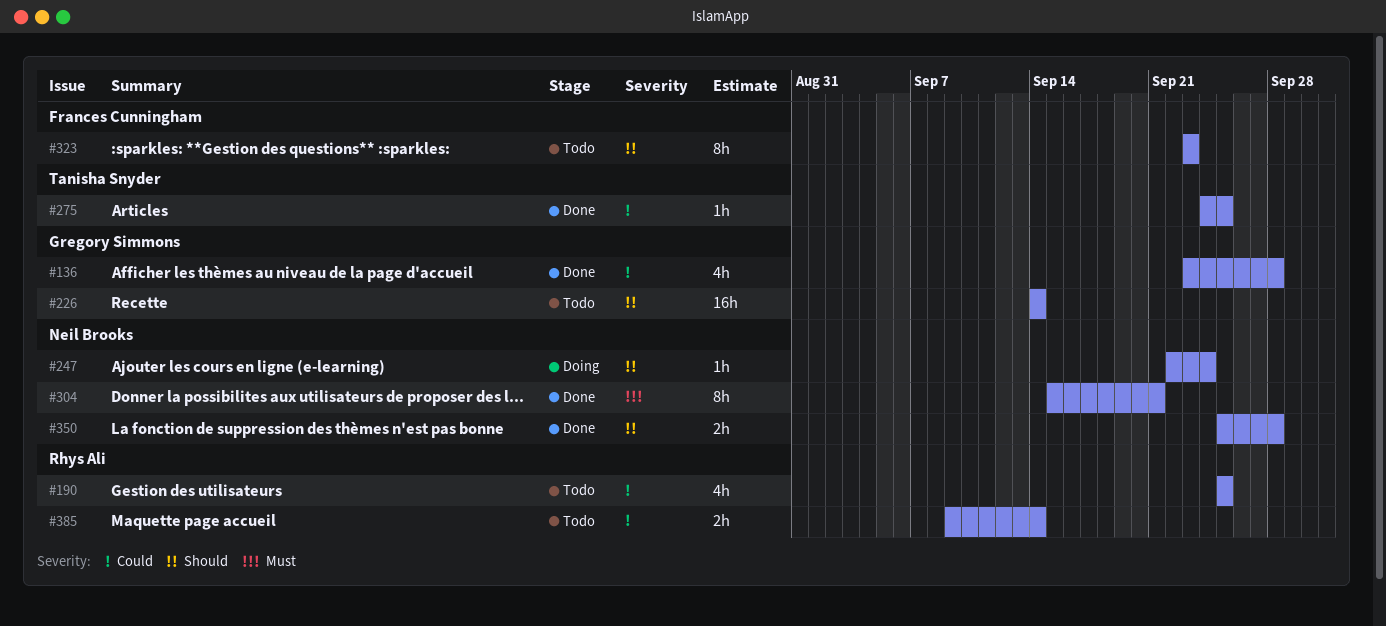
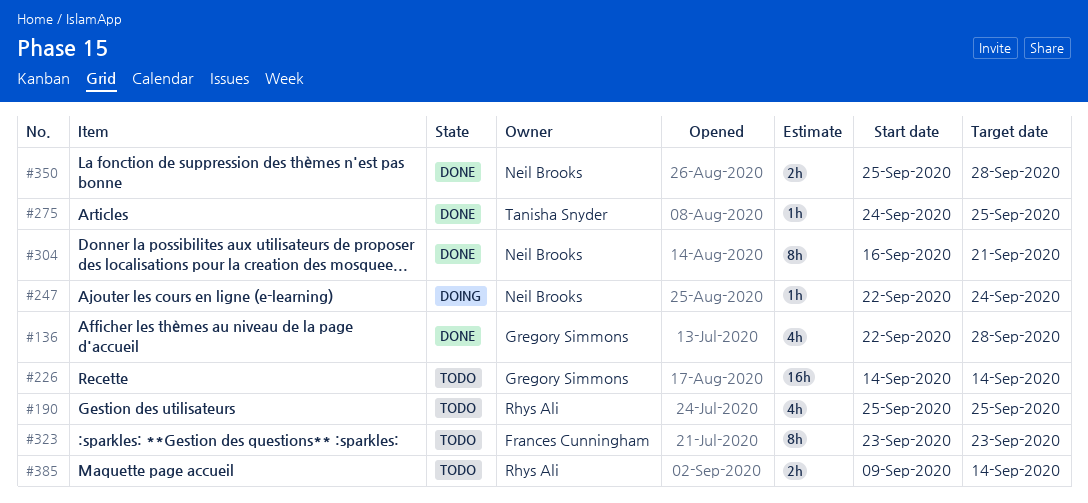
#136, start: Sep 23 -> Sep 22
#304, start: Sep 15 -> Sep 16

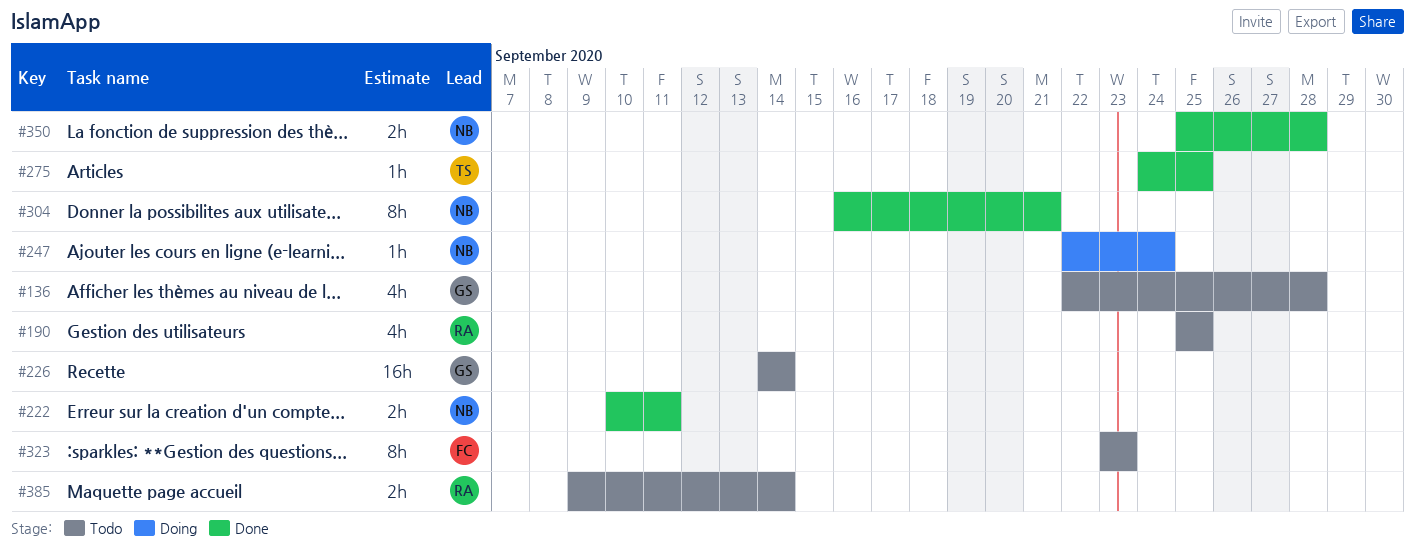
#136, status: Done -> Todo
#222: none -> present

